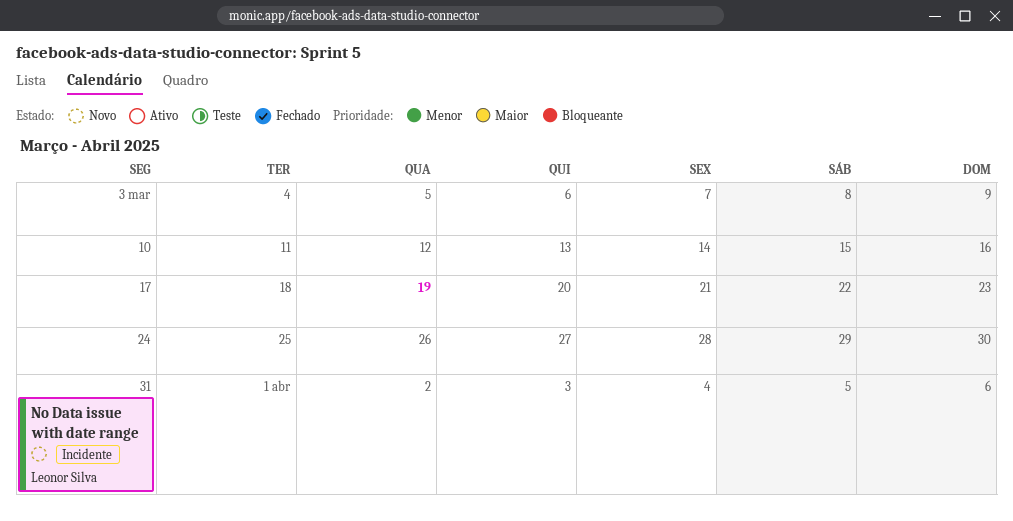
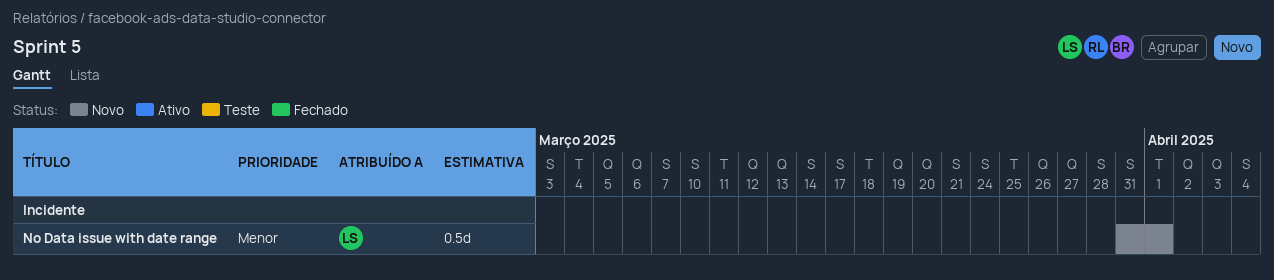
No Data issue with date range, due: Mar 31 -> Apr 1

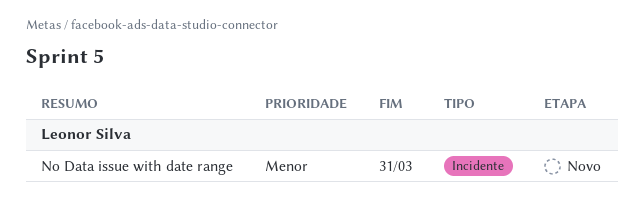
No Data issue with date range, due: Apr 1 -> Mar 31

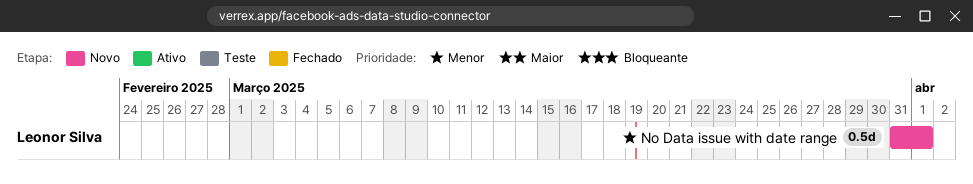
No Data issue with date range, due: Mar 31 -> Apr 1

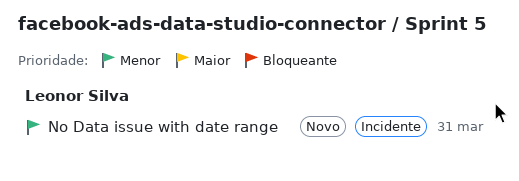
No Data issue with date range, due: Apr 1 -> Mar 31

